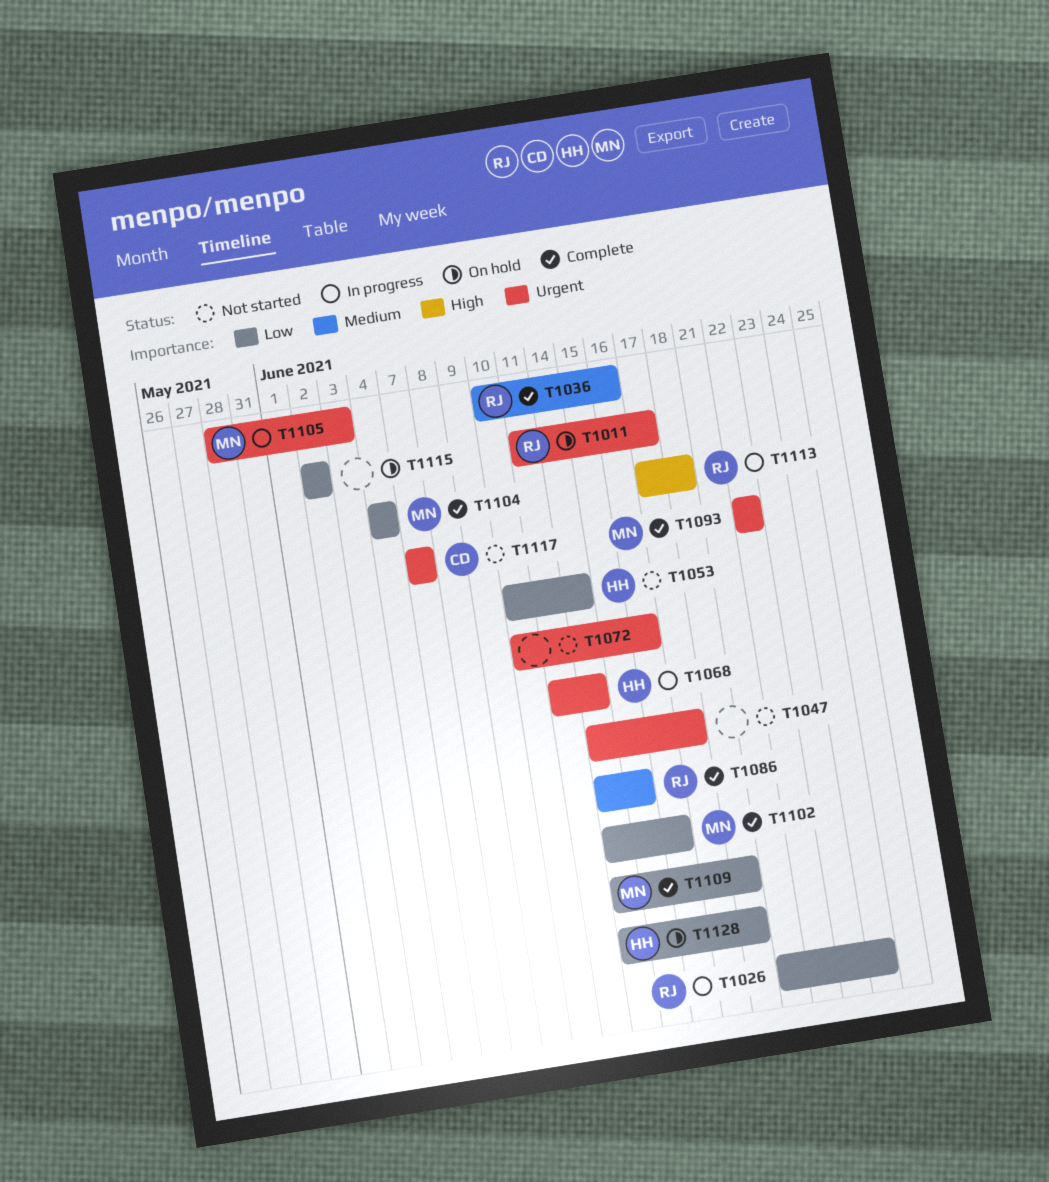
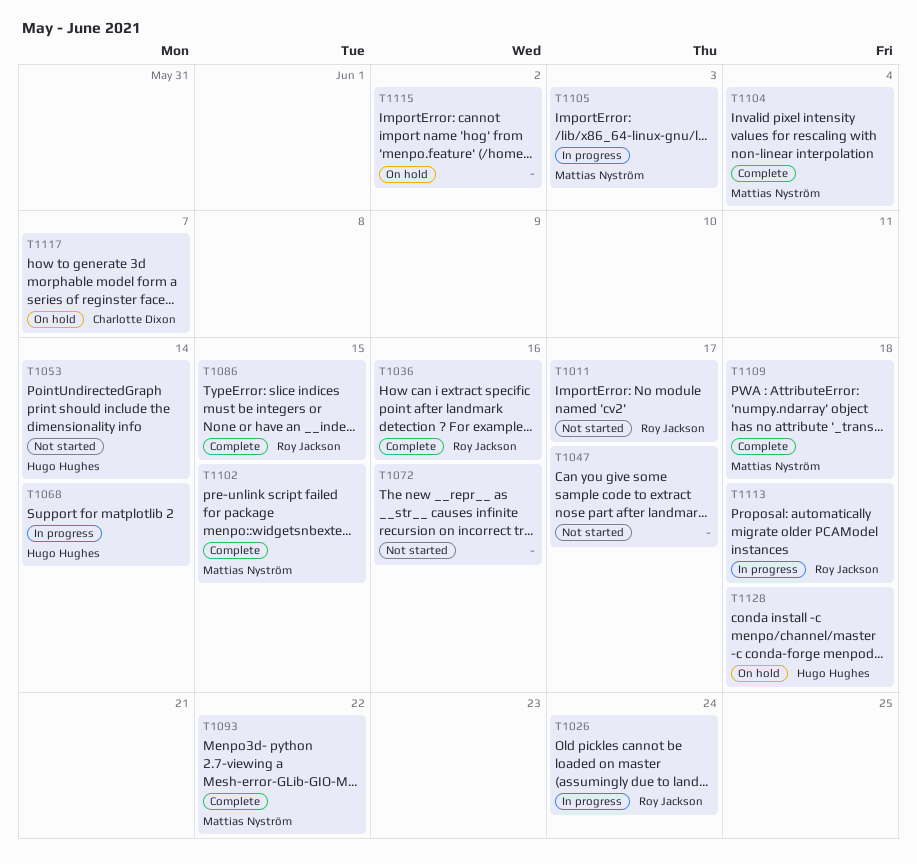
T1011, status: On hold -> Not started
T1102, due: Jun 16 -> Jun 15
T1117, status: Not started -> On hold

